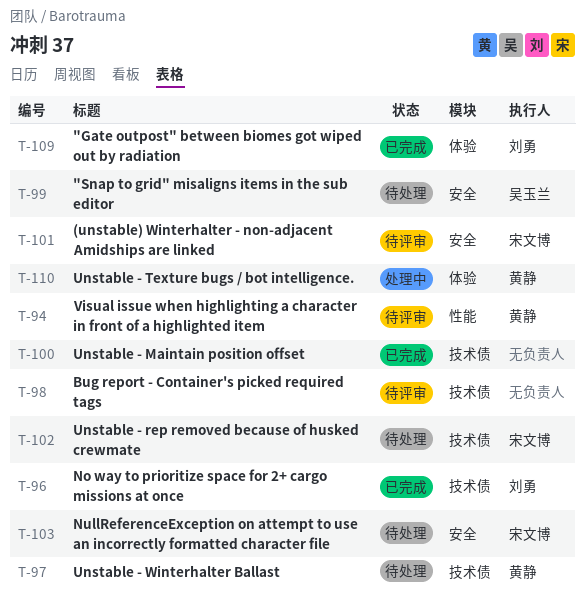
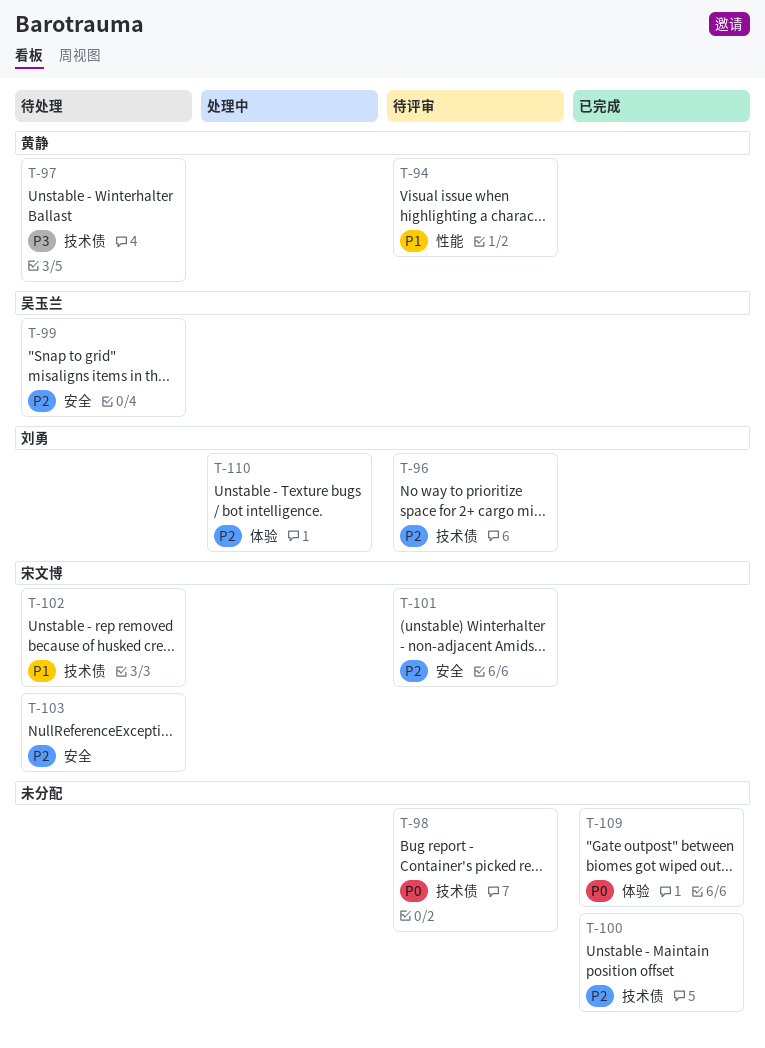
T-96, status: 已完成 -> 待评审
T-109, owner: 刘勇 -> none
T-110, owner: 黄静 -> 刘勇

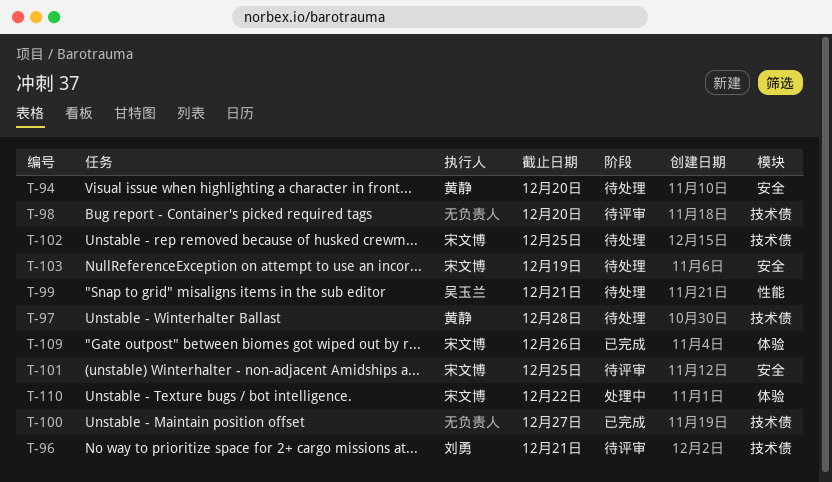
T-94, status: 待评审 -> 待处理
T-94, label: 性能 -> 安全
T-99, label: 安全 -> 性能
T-109, owner: none -> 宋文博
T-110, owner: 刘勇 -> 宋文博

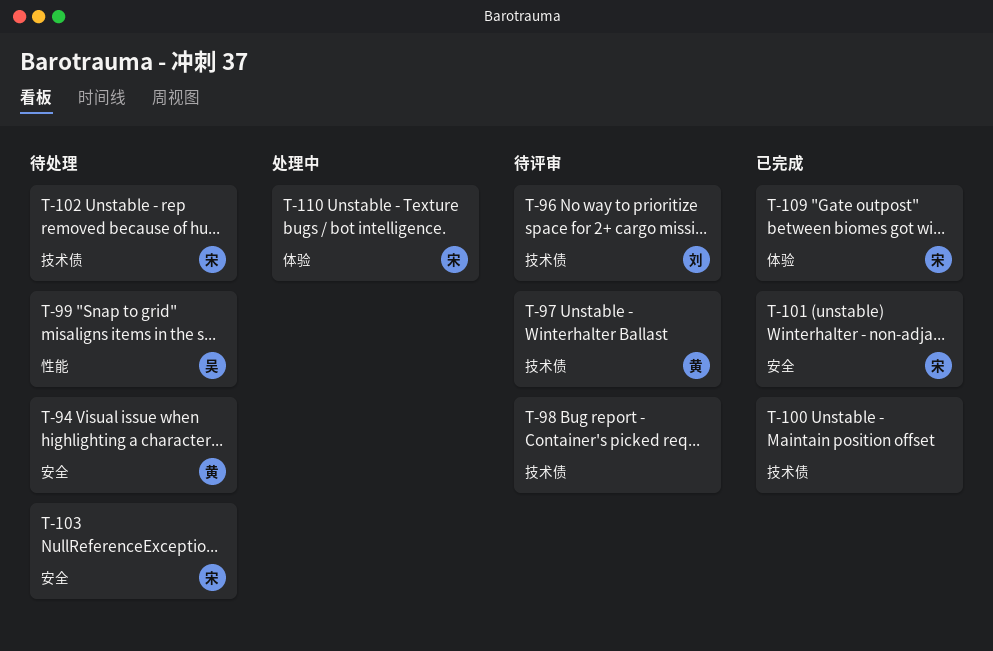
T-97, status: 待处理 -> 待评审
T-101, status: 待评审 -> 已完成

